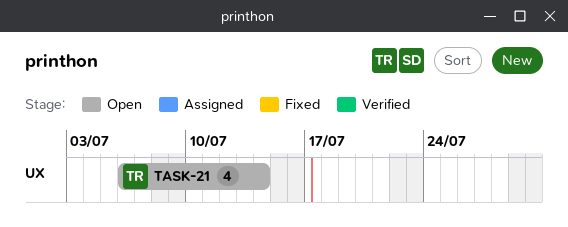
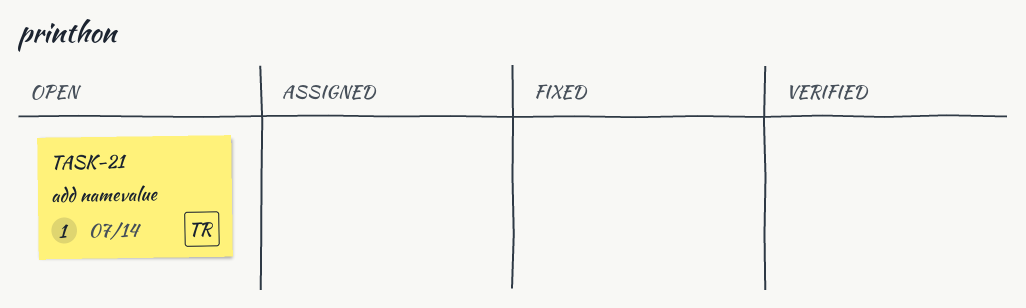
TASK-21, estimate: 4 -> 1

